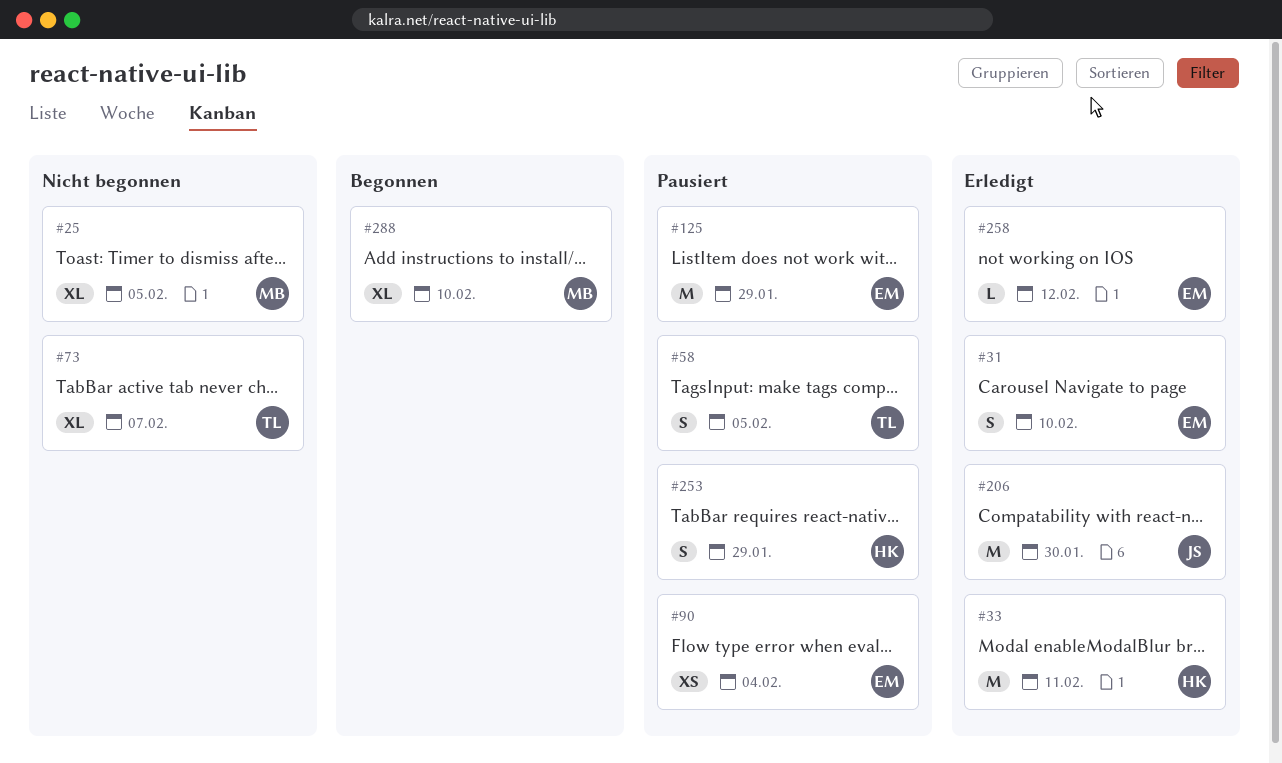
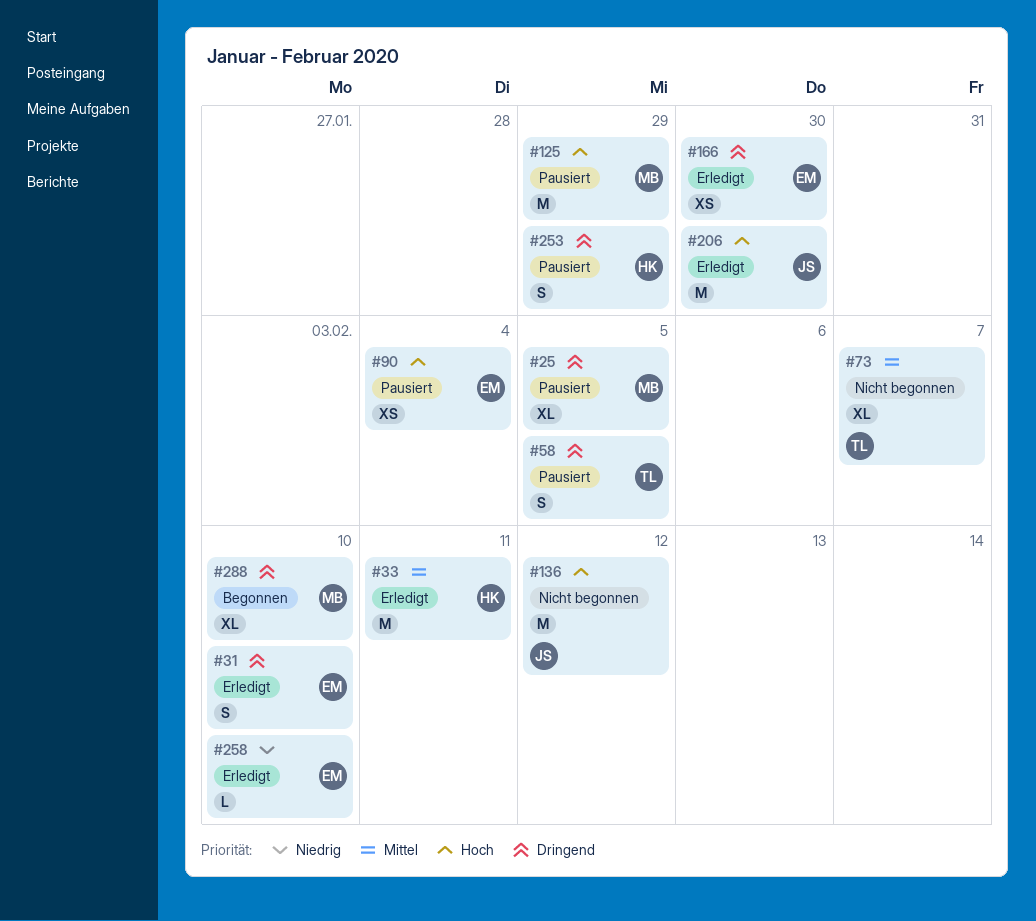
#25, status: Nicht begonnen -> Pausiert
#125, owner: EM -> MB
#136: none -> present
#166: none -> present
#258, due: Feb 12 -> Feb 10

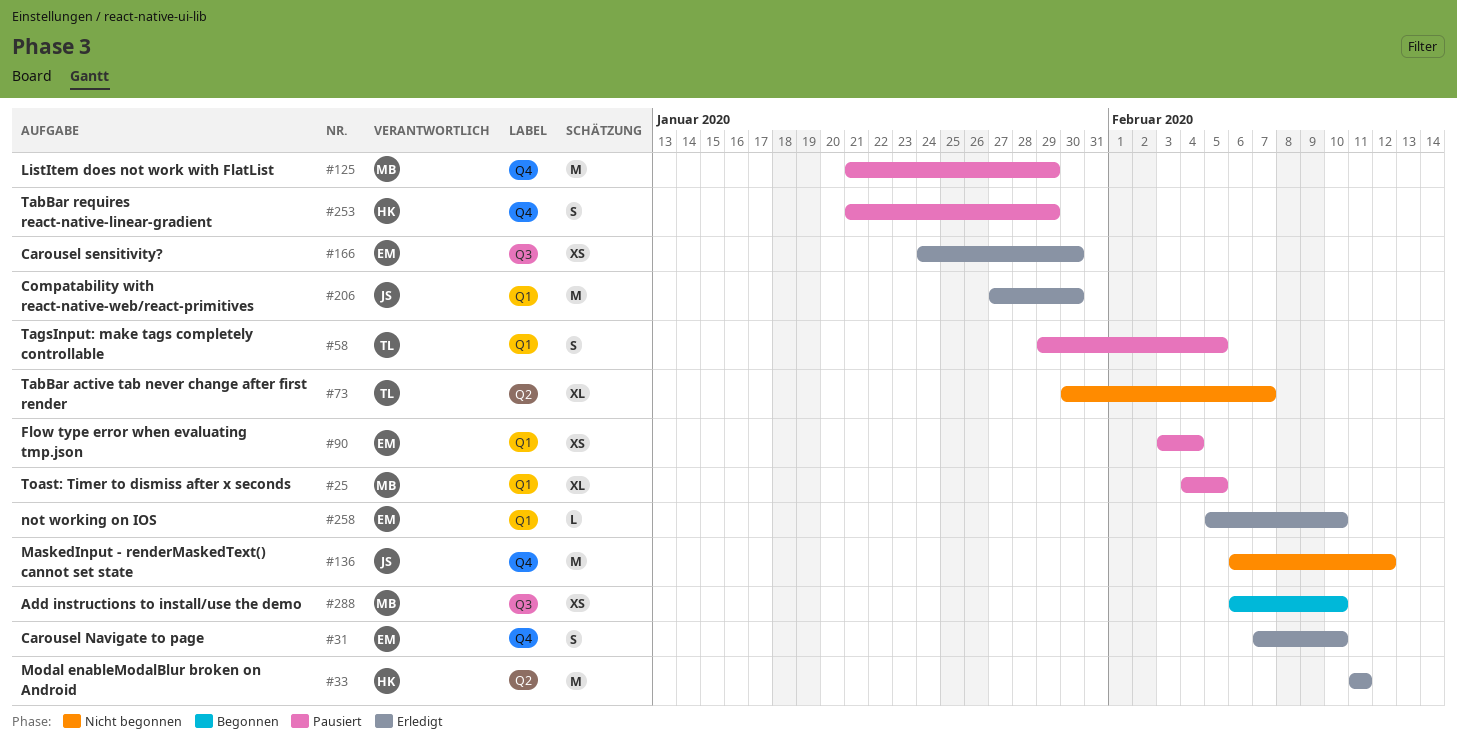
#288, estimate: XL -> XS

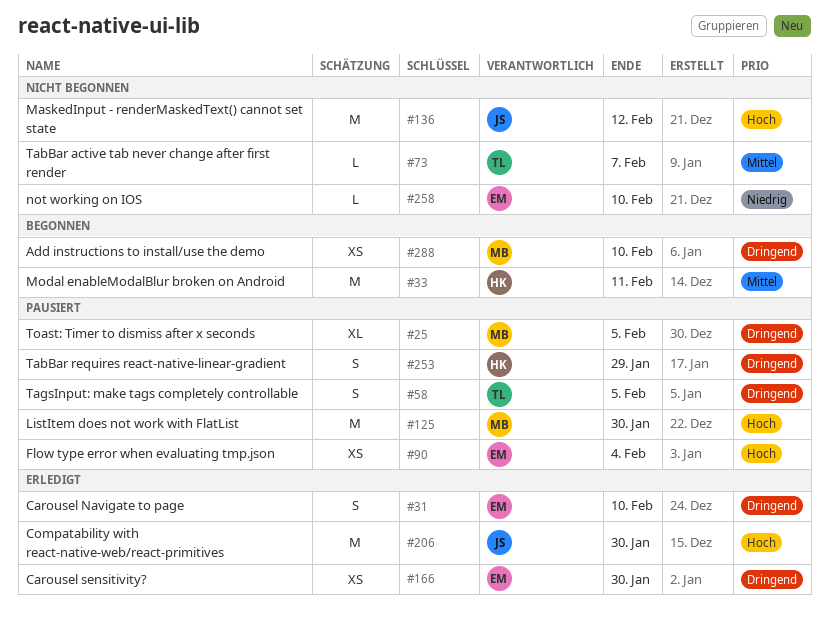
#33, status: Erledigt -> Begonnen
#73, estimate: XL -> L
#125, due: Jan 29 -> Jan 30
#258, status: Erledigt -> Nicht begonnen

